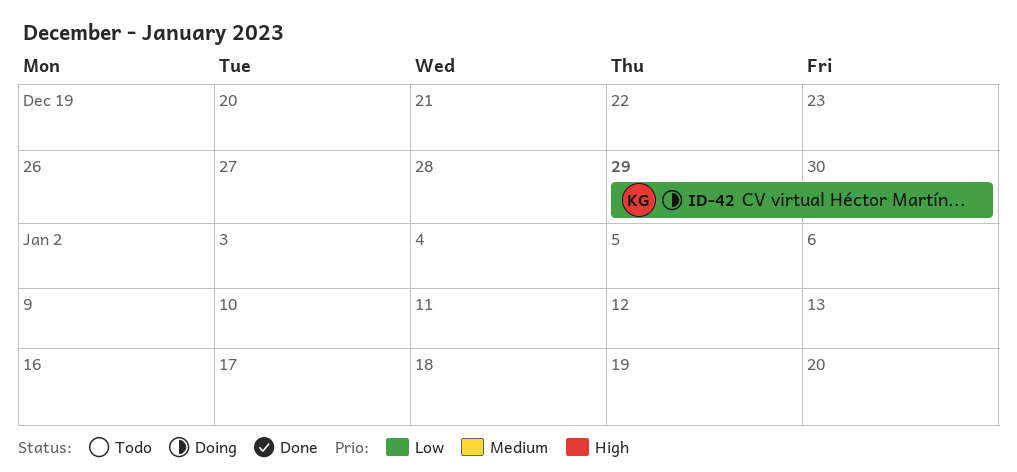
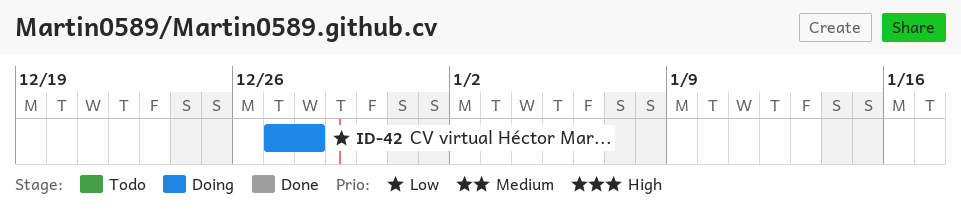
ID-42, start: Dec 29 -> Dec 27
ID-42, due: Dec 30 -> Dec 28

